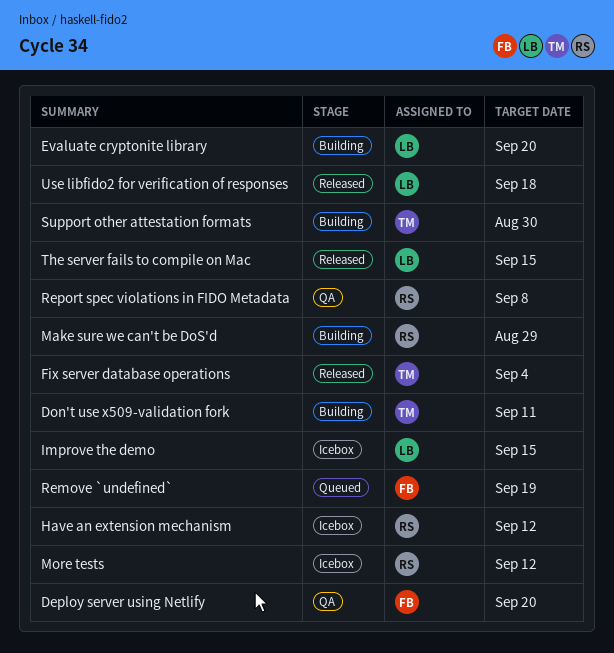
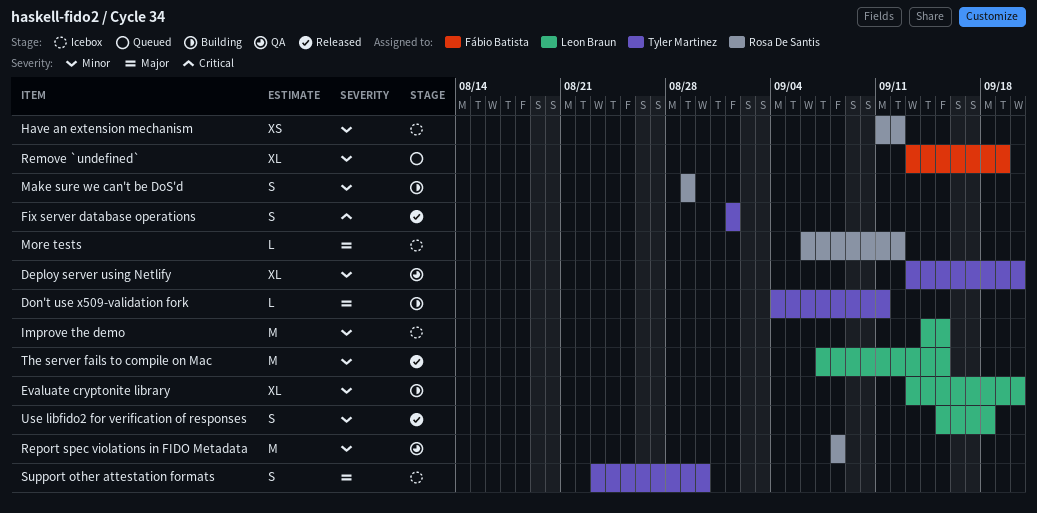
Deploy server using Netlify, owner: Fábio Batista -> Tyler Martinez
Fix server database operations, due: Sep 4 -> Sep 1
Support other attestation formats, status: Building -> Icebox

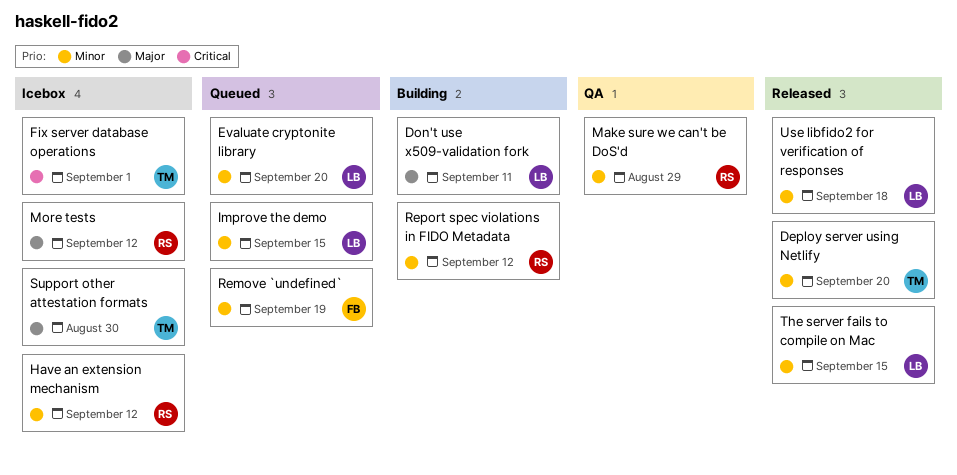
Deploy server using Netlify, status: QA -> Released
Don't use x509-validation fork, owner: Tyler Martinez -> Leon Braun
Evaluate cryptonite library, status: Building -> Queued
Fix server database operations, status: Released -> Icebox
Improve the demo, status: Icebox -> Queued
Make sure we can't be DoS'd, status: Building -> QA
Report spec violations in FIDO Metadata, status: QA -> Building
Report spec violations in FIDO Metadata, due: Sep 8 -> Sep 12

